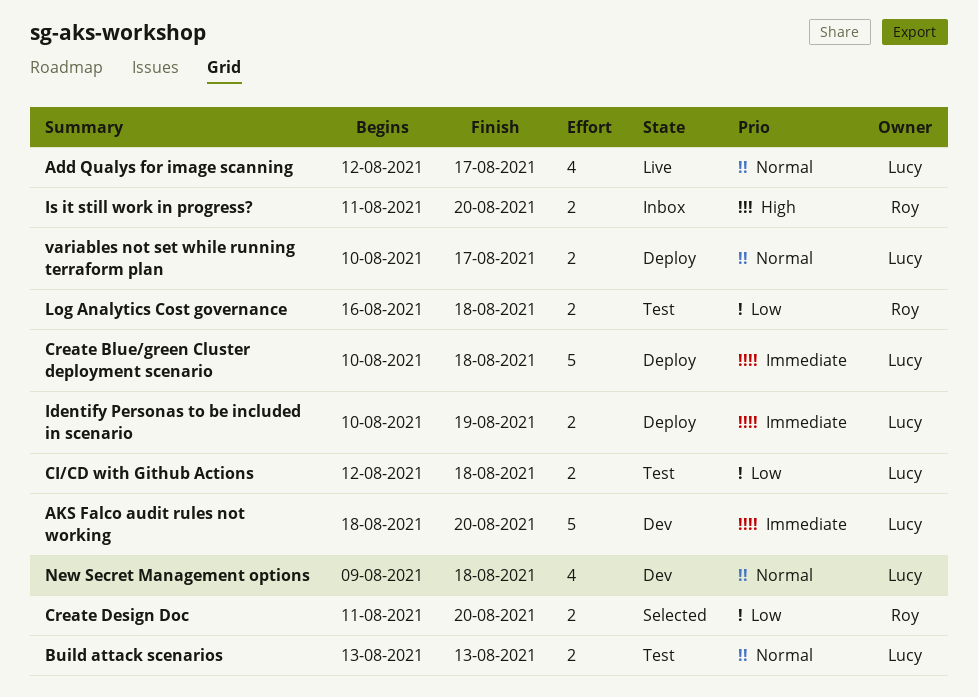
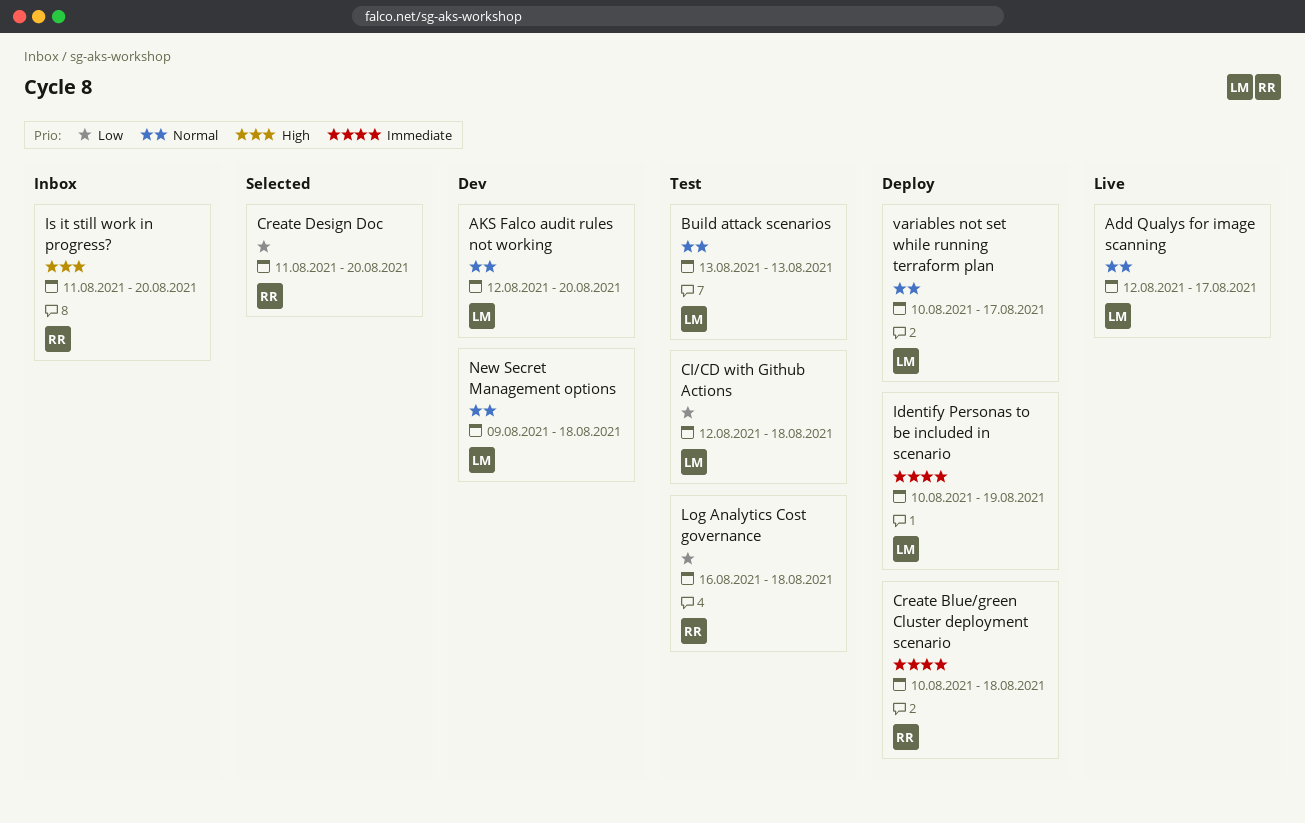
AKS Falco audit rules not working, priority: Immediate -> Normal
AKS Falco audit rules not working, start: Aug 18 -> Aug 12
Create Blue/green Cluster deployment scenario, owner: Lucy -> Roy

